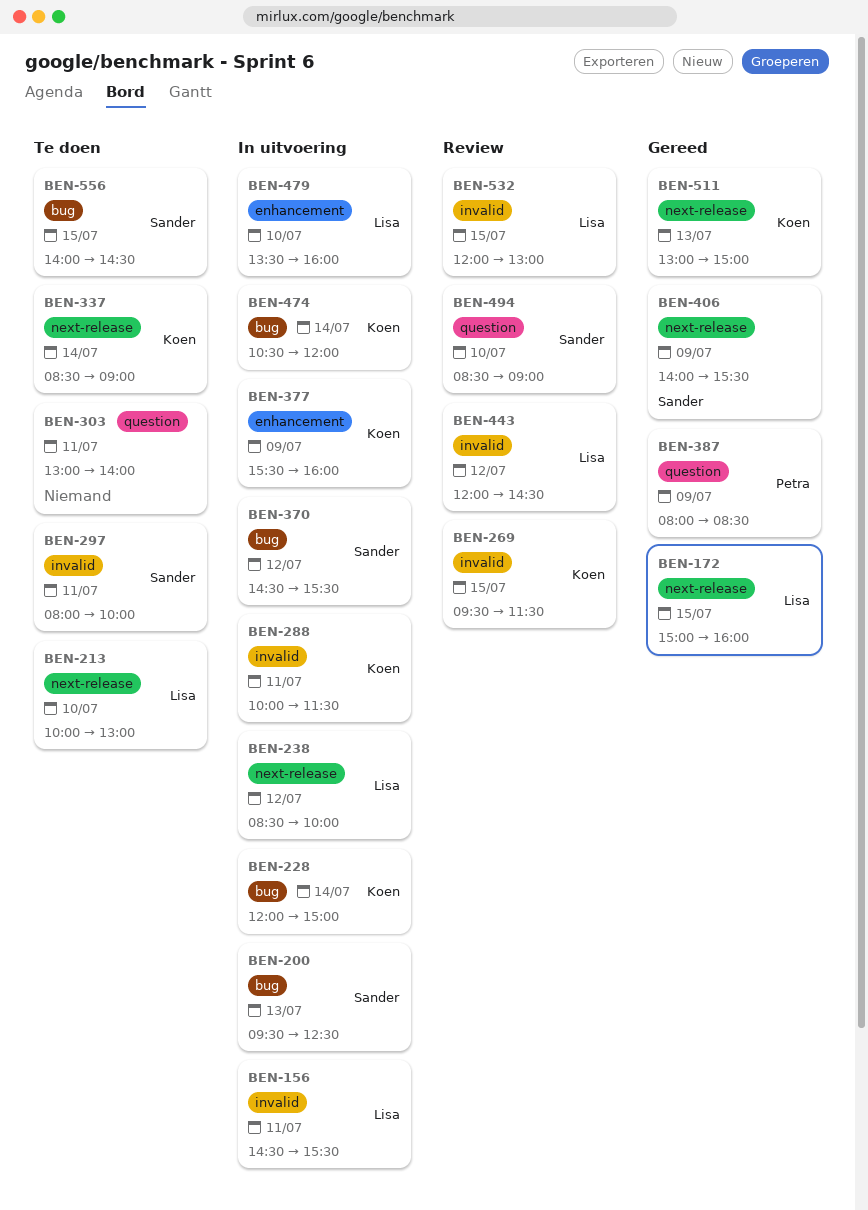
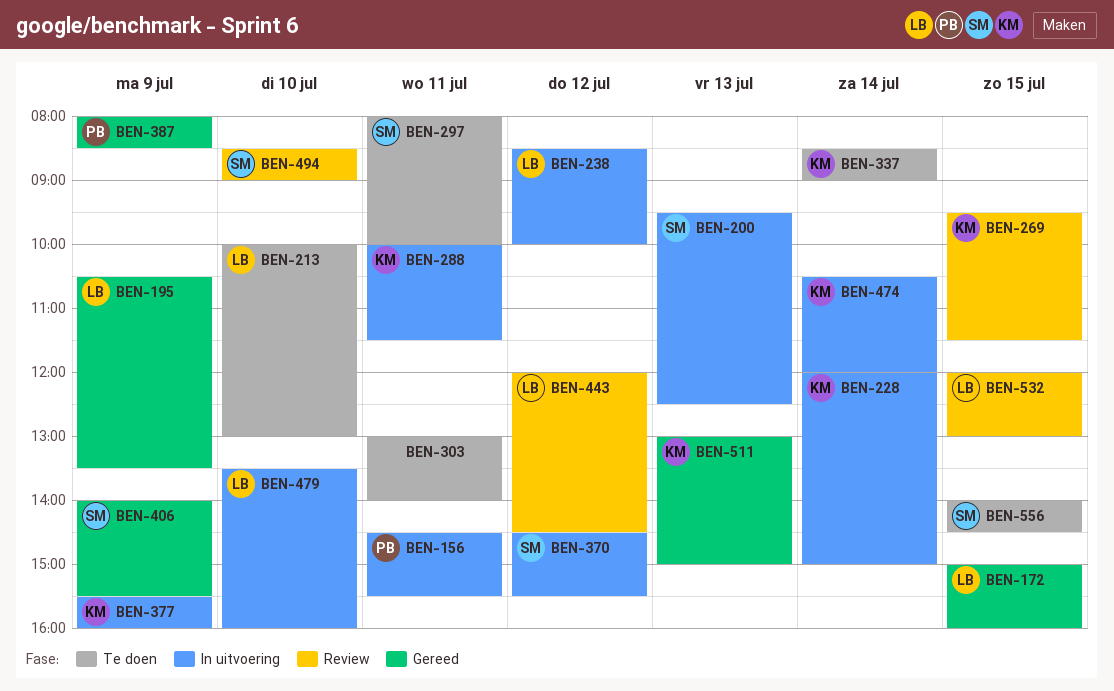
BEN-156, owner: Lisa -> Petra
BEN-195: none -> present

